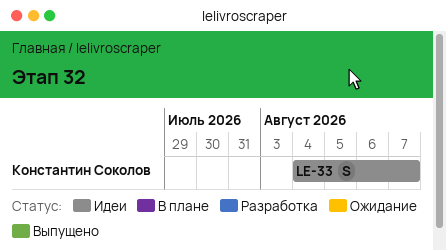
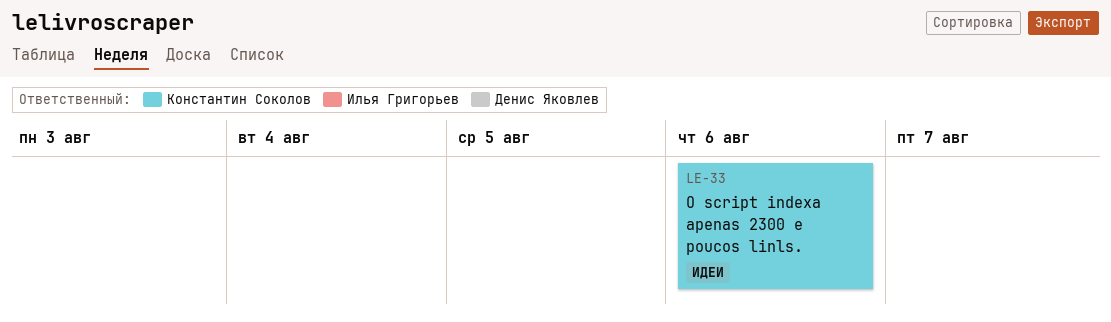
LE-33, due: Aug 7 -> Aug 6

